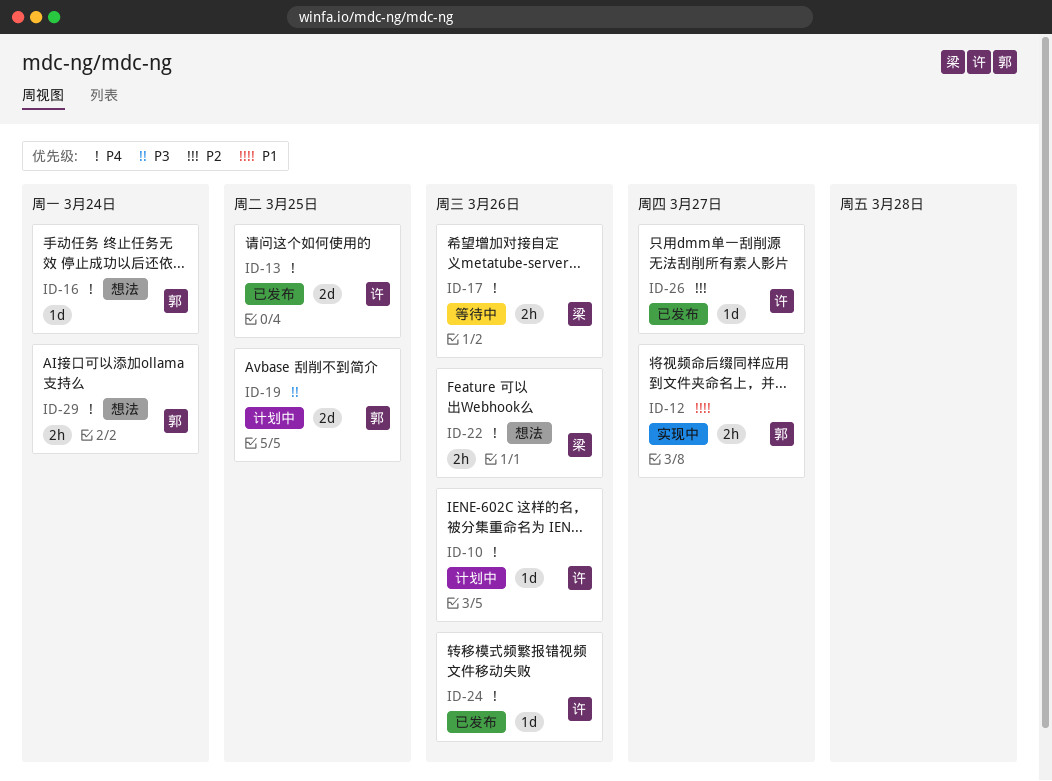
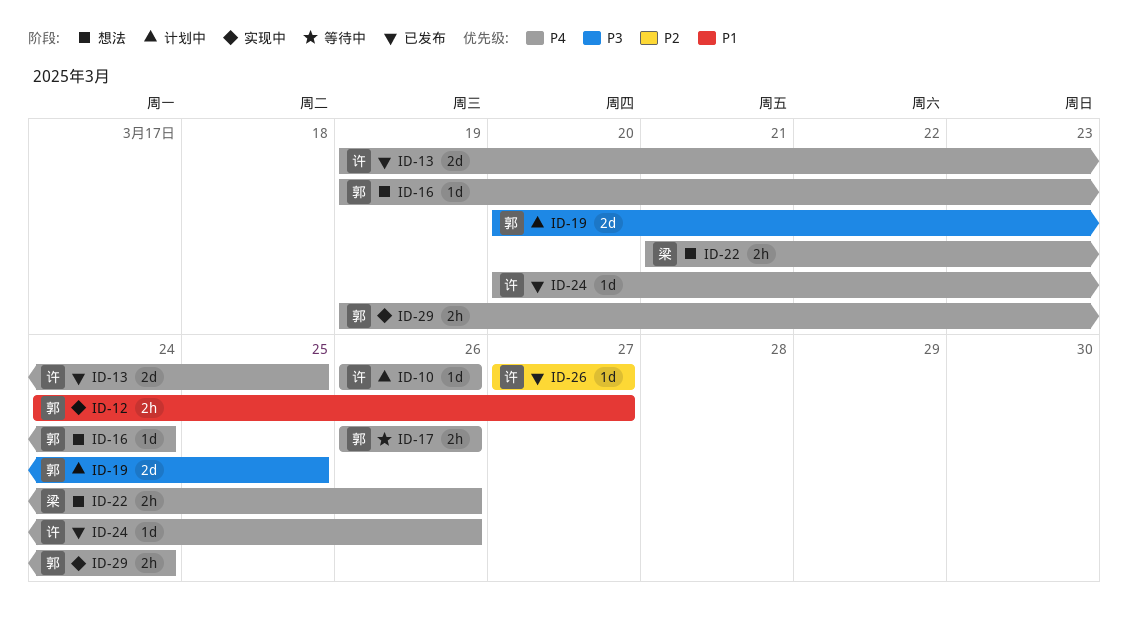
ID-17, owner: 梁 -> 郭
ID-29, status: 想法 -> 实现中

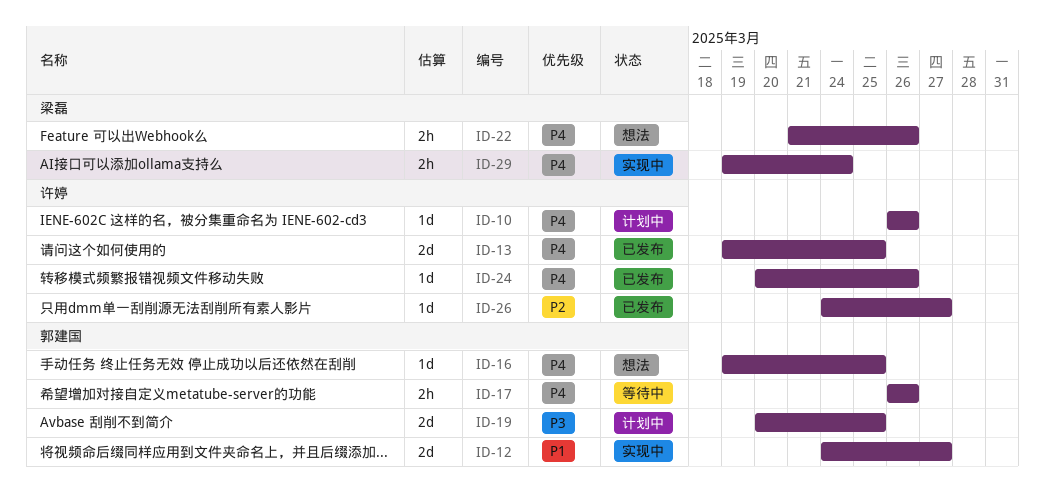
ID-12, estimate: 2h -> 2d
ID-16, due: Mar 24 -> Mar 25
ID-26, start: Mar 27 -> Mar 24
ID-29, owner: 郭建国 -> 梁磊

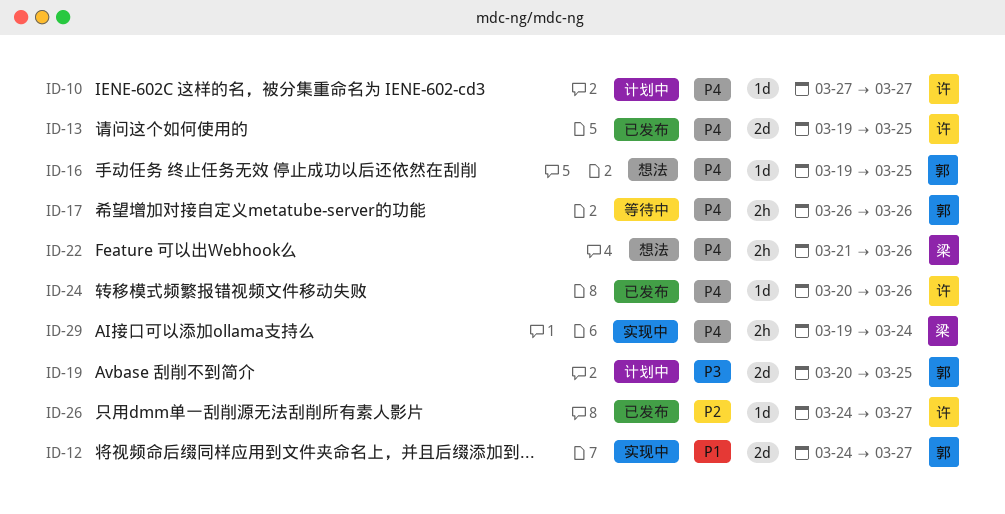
ID-10, start: Mar 26 -> Mar 27
ID-10, due: Mar 26 -> Mar 27

